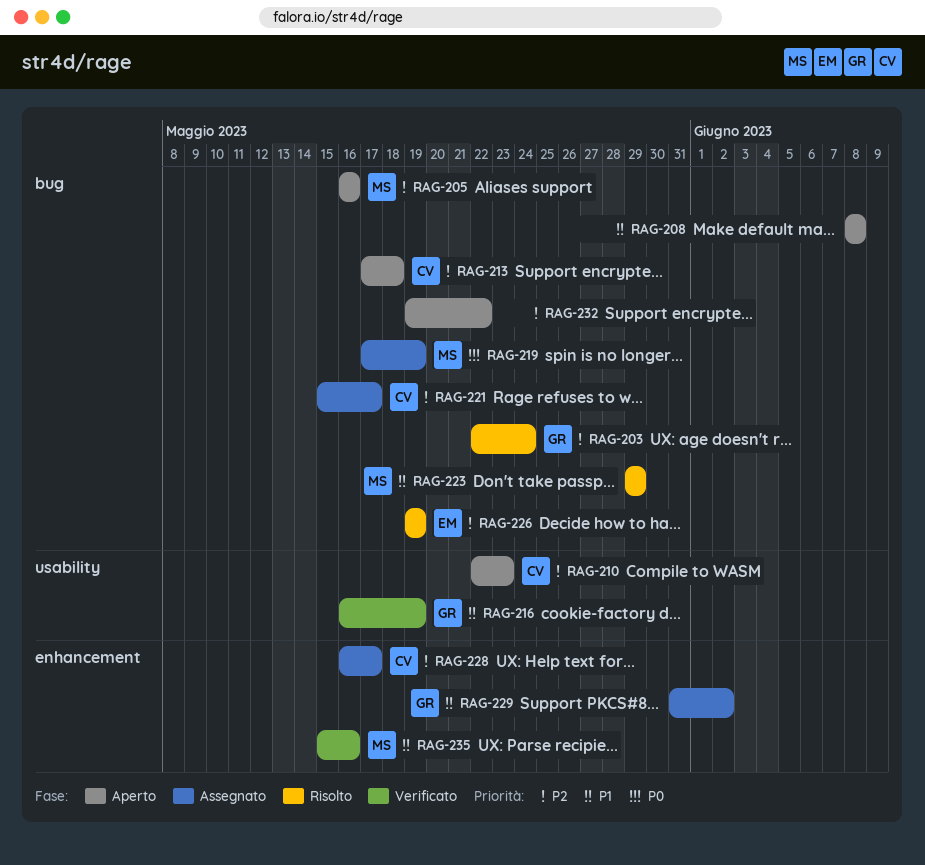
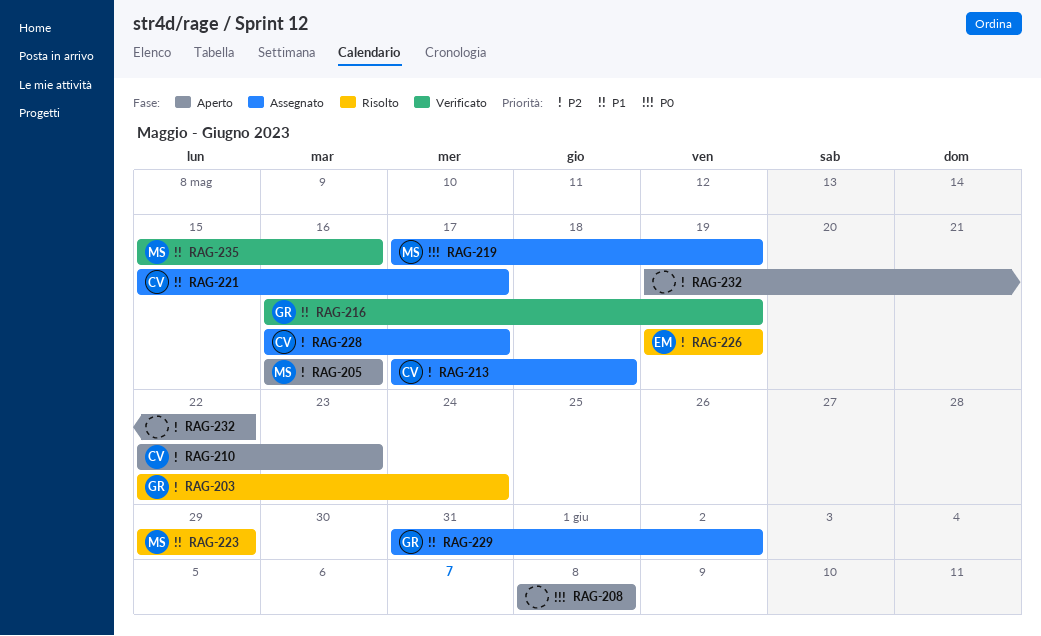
RAG-208, priority: P1 -> P0
RAG-213, status: Aperto -> Assegnato
RAG-221, priority: P2 -> P1

